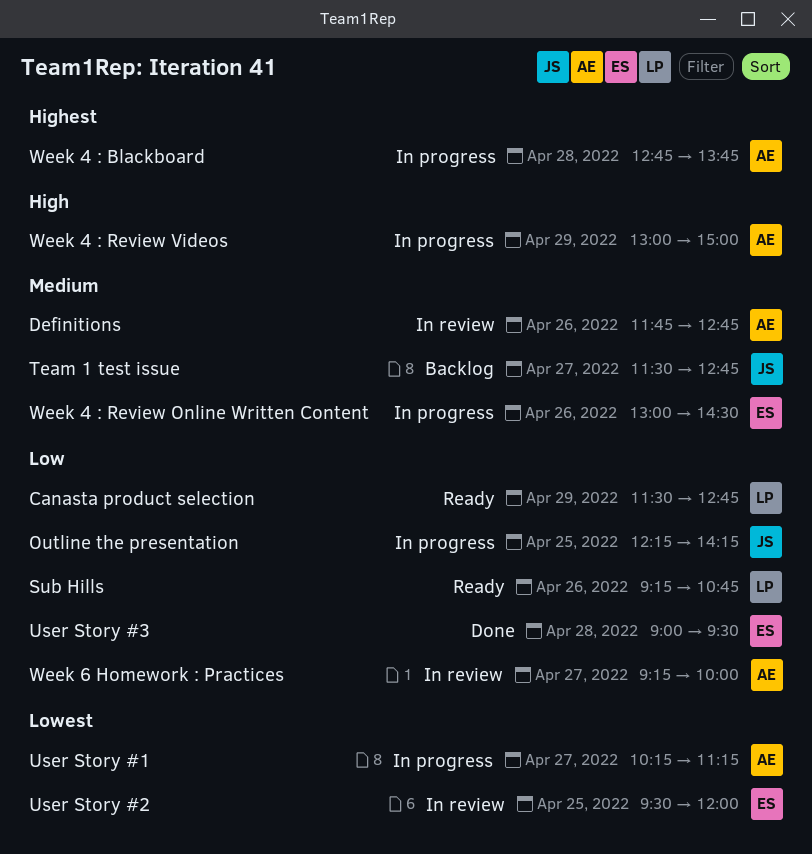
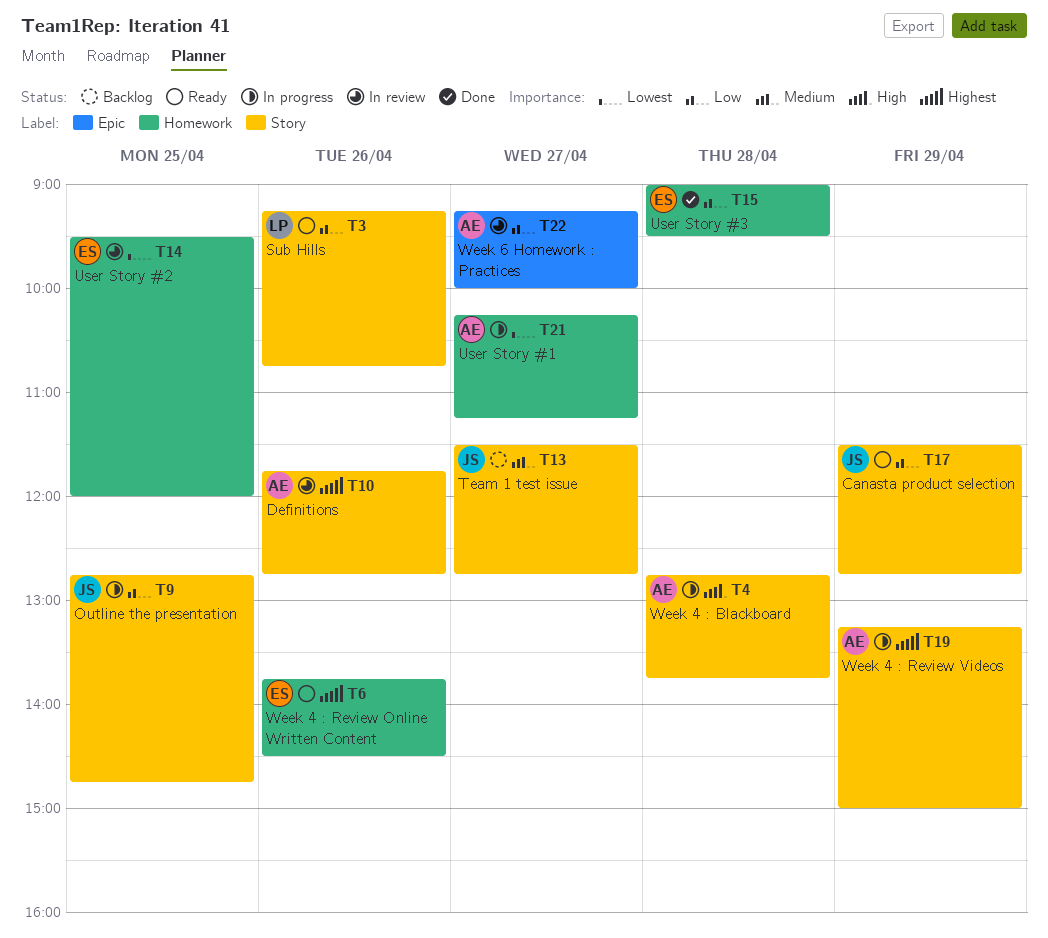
Canasta product selection, owner: LP -> JS
Definitions, priority: Medium -> Highest
Outline the presentation, begins: 12:15 -> 12:45
Outline the presentation, ends: 14:15 -> 14:45
Week 4 : Blackboard, priority: Highest -> High
Week 4 : Review Online Written Content, status: In progress -> Ready
Week 4 : Review Online Written Content, priority: Medium -> Highest
Week 4 : Review Online Written Content, begins: 13:00 -> 13:45
Week 4 : Review Videos, priority: High -> Highest
Week 4 : Review Videos, begins: 13:00 -> 13:15

